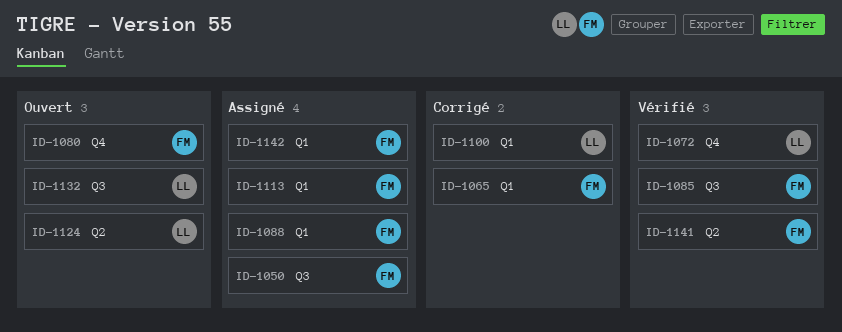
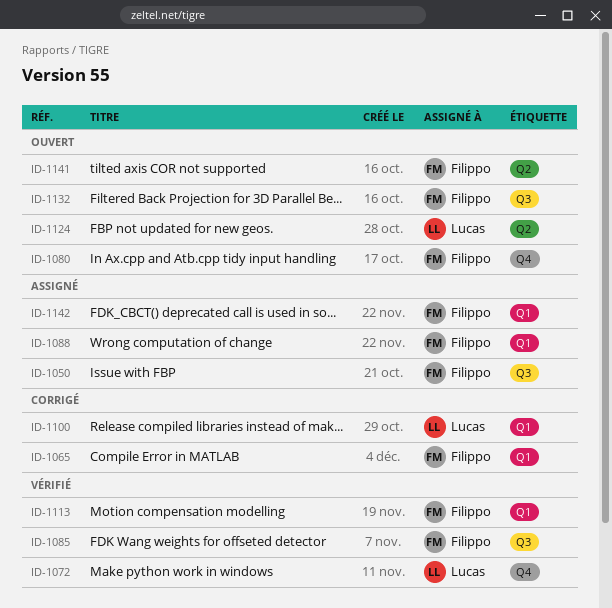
ID-1113, status: Assigné -> Vérifié
ID-1132, owner: Lucas -> Filippo
ID-1141, status: Vérifié -> Ouvert

